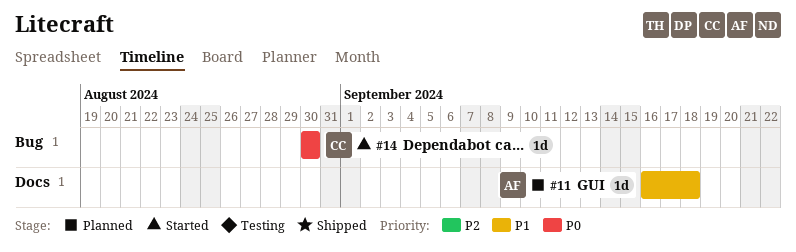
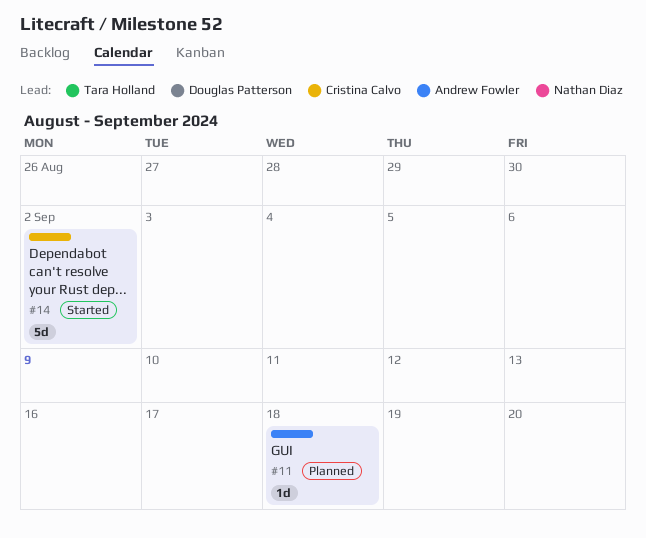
#14, estimate: 1d -> 5d
#14, due: Aug 30 -> Sep 2

